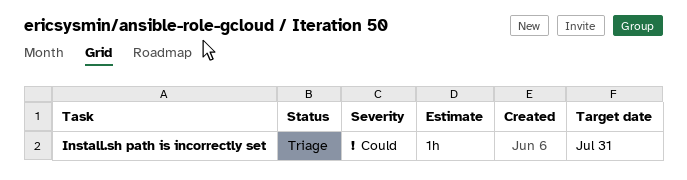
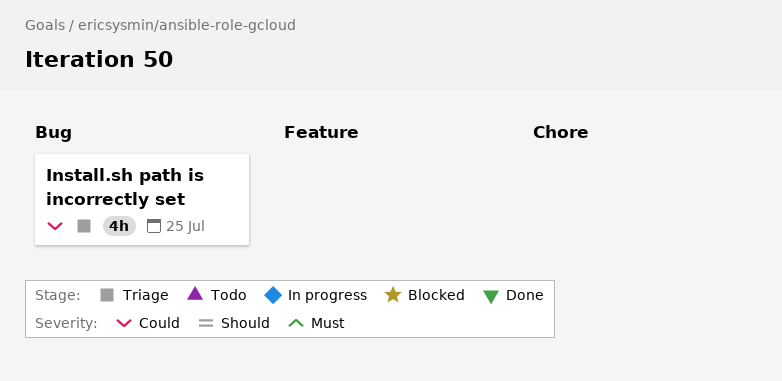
Install.sh path is incorrectly set, estimate: 1h -> 4h
Install.sh path is incorrectly set, due: Jul 31 -> Jul 25

